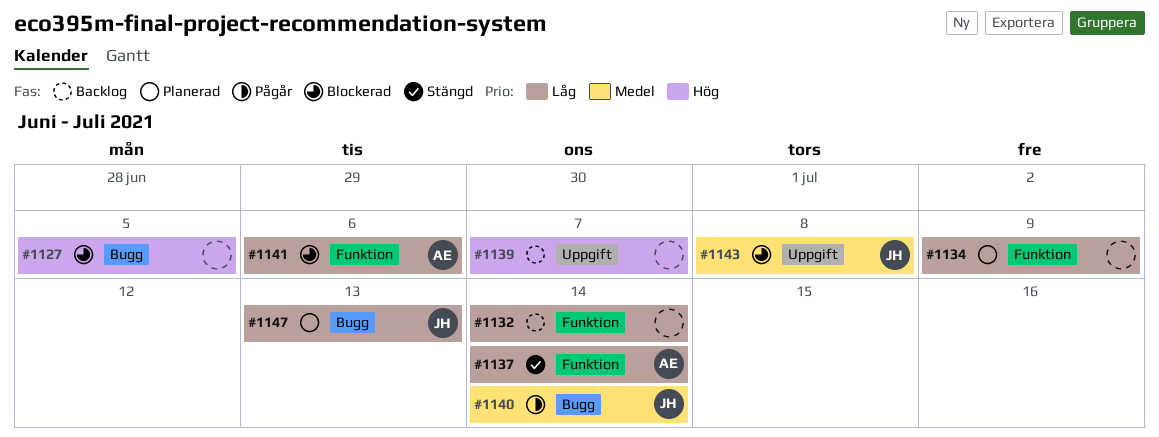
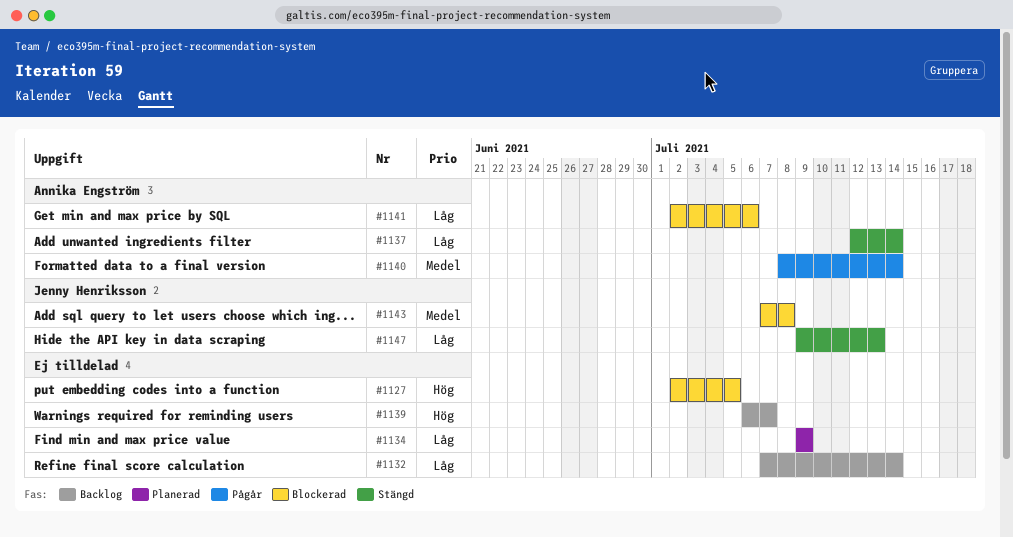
#1140, owner: Jenny Henriksson -> Annika Engström
#1147, status: Planerad -> Stängd

